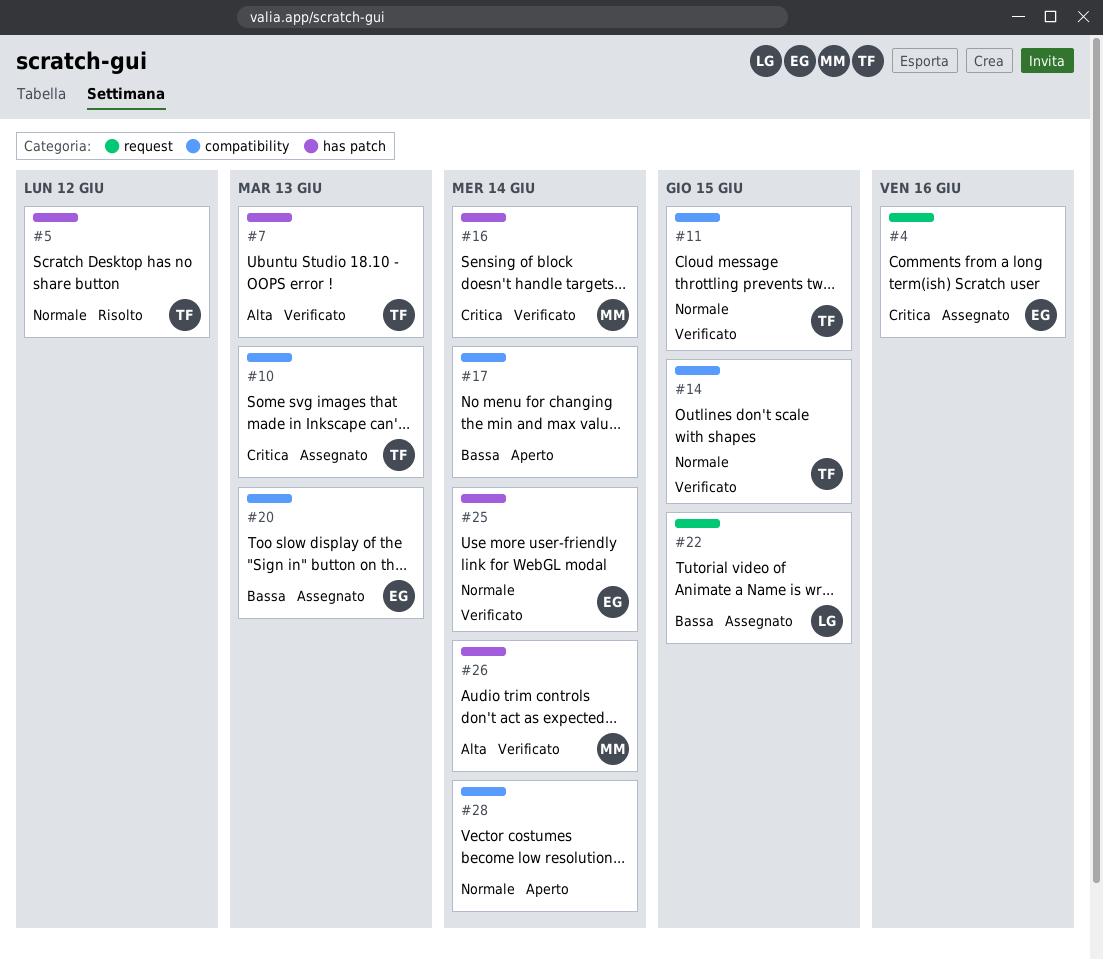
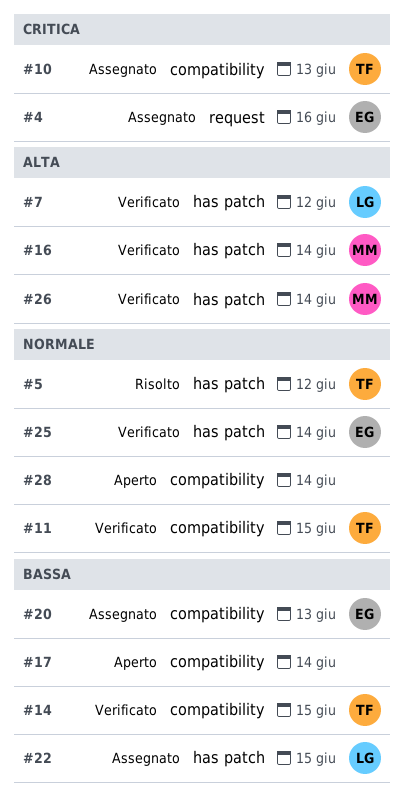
#7, owner: TF -> LG
#7, due: Jun 13 -> Jun 12
#14, priority: Normale -> Bassa
#16, priority: Critica -> Alta
#22, label: request -> has patch

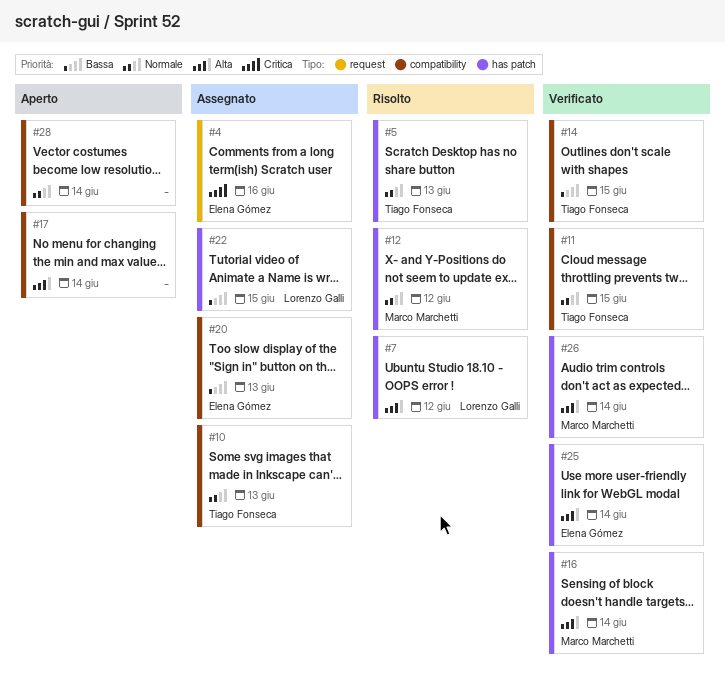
#5, due: Jun 12 -> Jun 13
#7, status: Verificato -> Risolto
#10, priority: Critica -> Normale
#12: none -> present
#17, priority: Bassa -> Alta
#25, priority: Normale -> Alta

